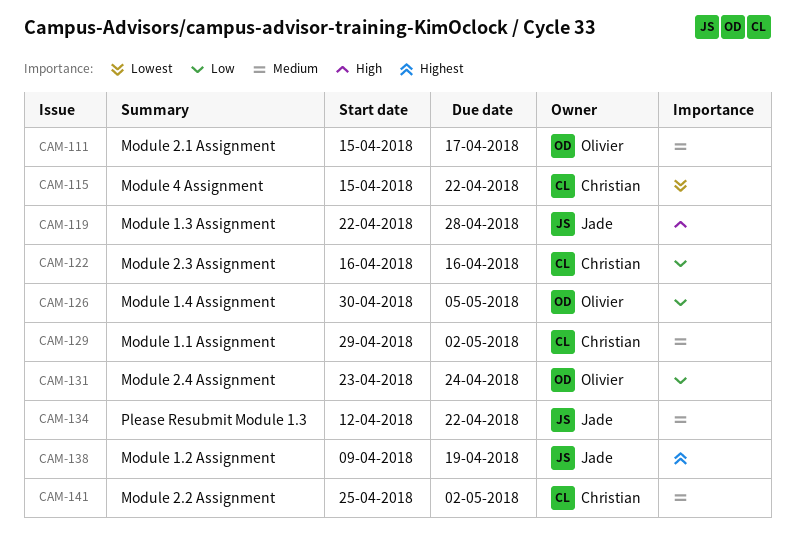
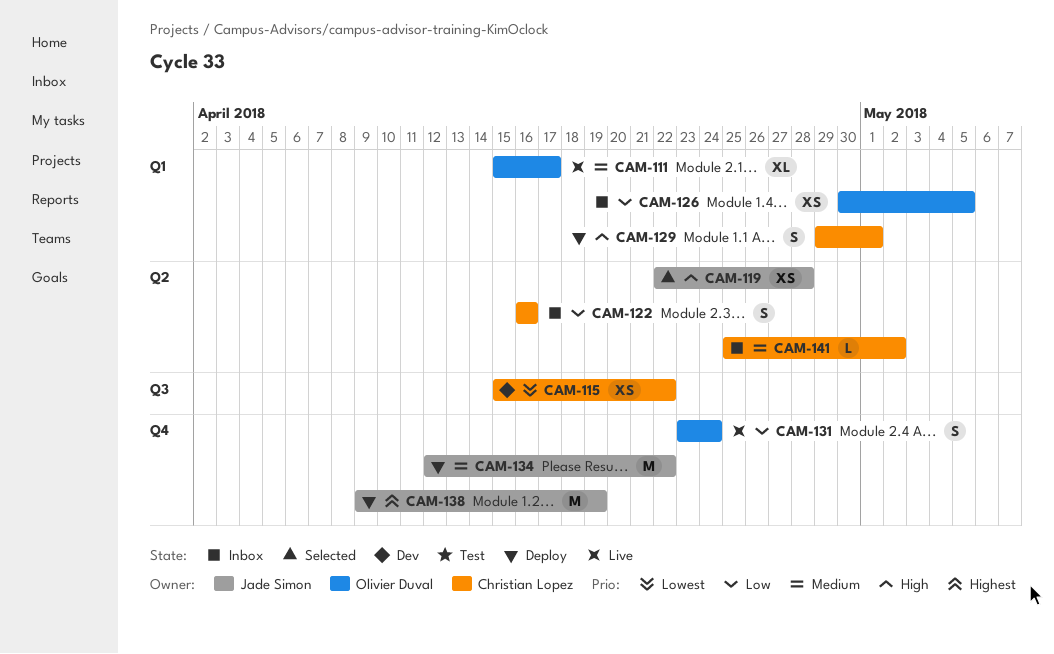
CAM-129, priority: Medium -> High
CAM-129, due: May 2 -> May 1

